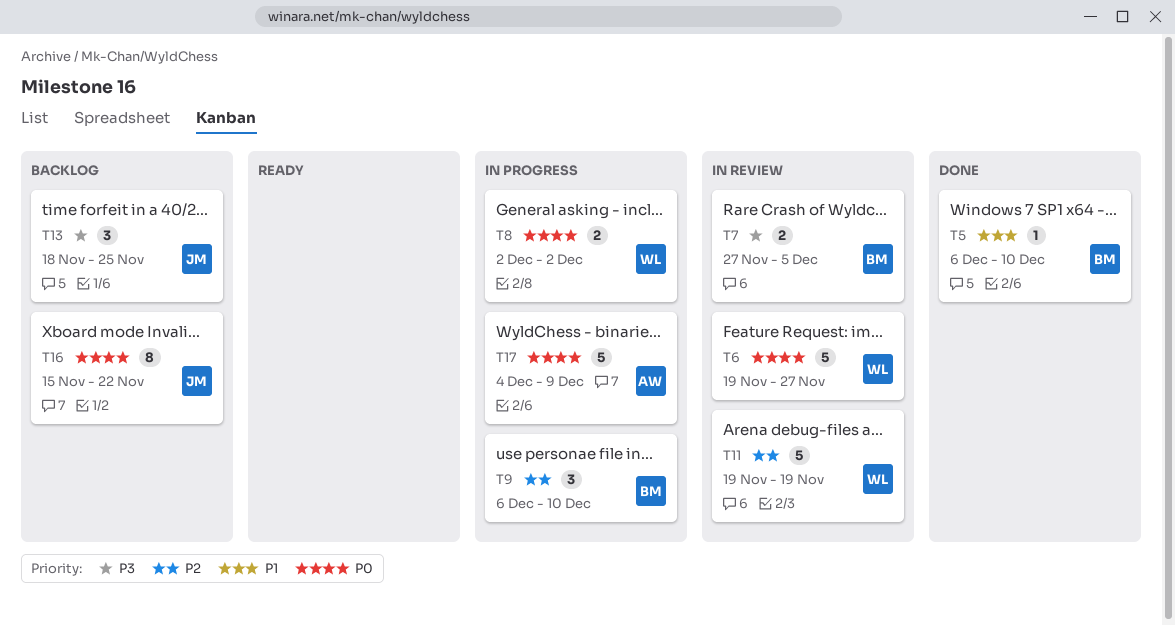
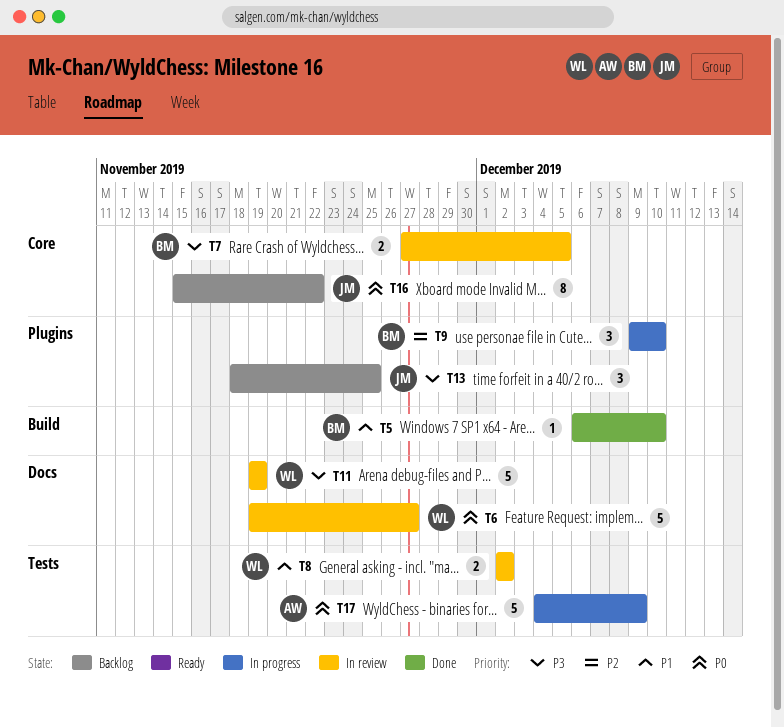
T8, status: In progress -> In review
T8, priority: P0 -> P1
T9, start: Dec 6 -> Dec 9
T11, priority: P2 -> P3

